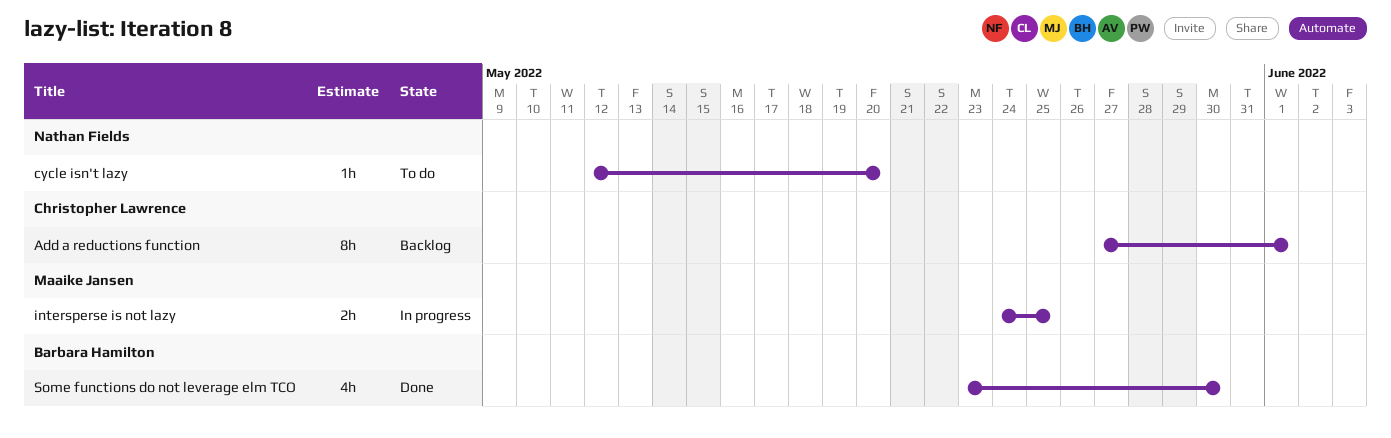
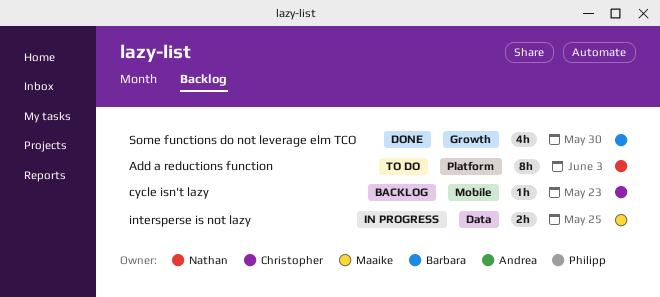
Add a reductions function, status: Backlog -> To do
Add a reductions function, owner: Christopher Lawrence -> Nathan Fields
Add a reductions function, due: Jun 1 -> Jun 3
cycle isn't lazy, status: To do -> Backlog
cycle isn't lazy, owner: Nathan Fields -> Christopher Lawrence
cycle isn't lazy, due: May 20 -> May 23

